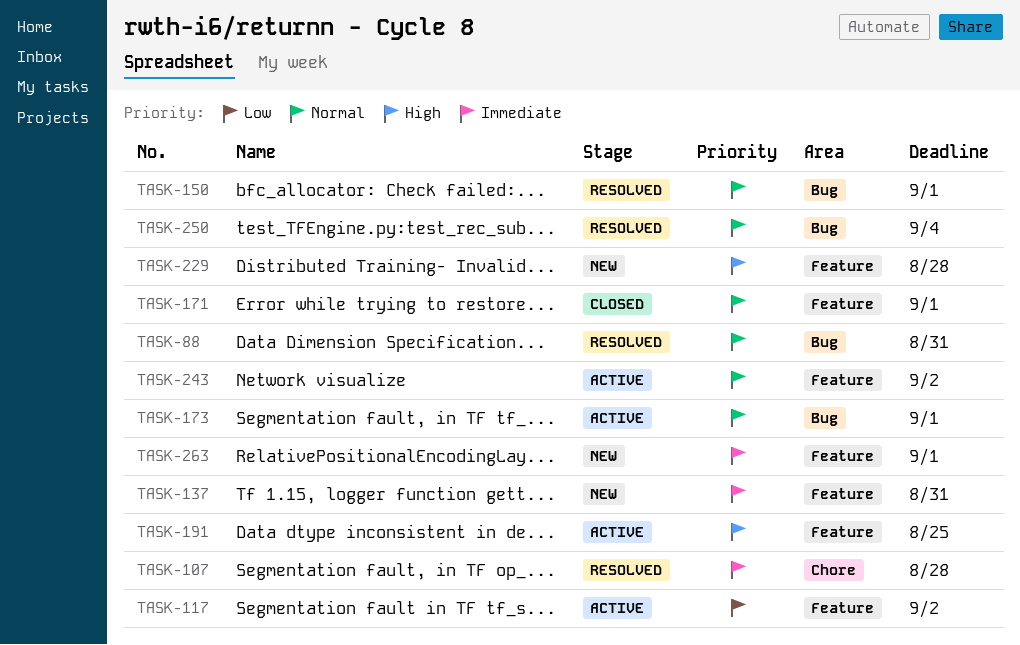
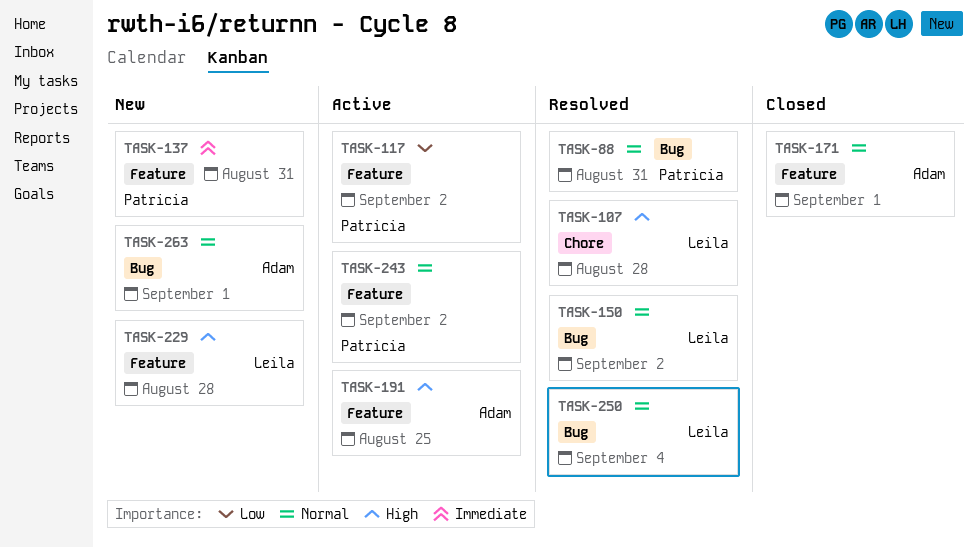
TASK-107, priority: Immediate -> High
TASK-150, due: Sep 1 -> Sep 2
TASK-173: present -> none
TASK-263, priority: Immediate -> Normal
TASK-263, label: Feature -> Bug

